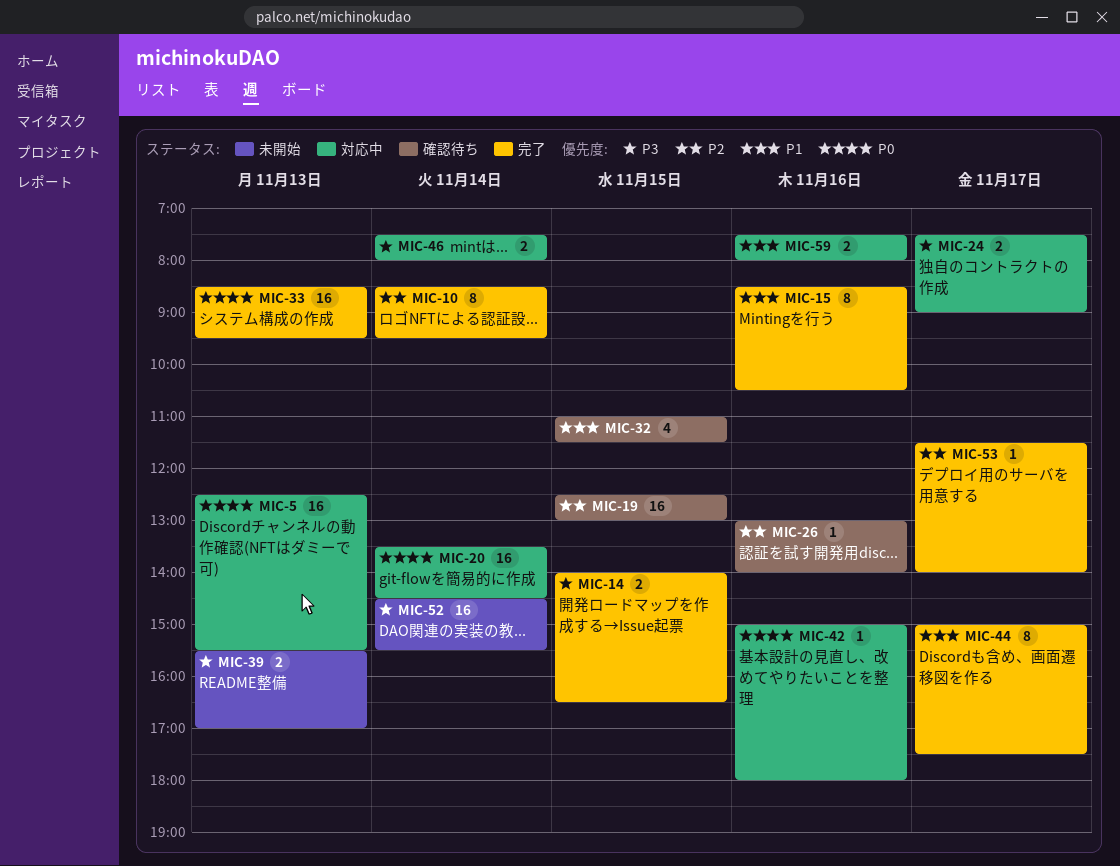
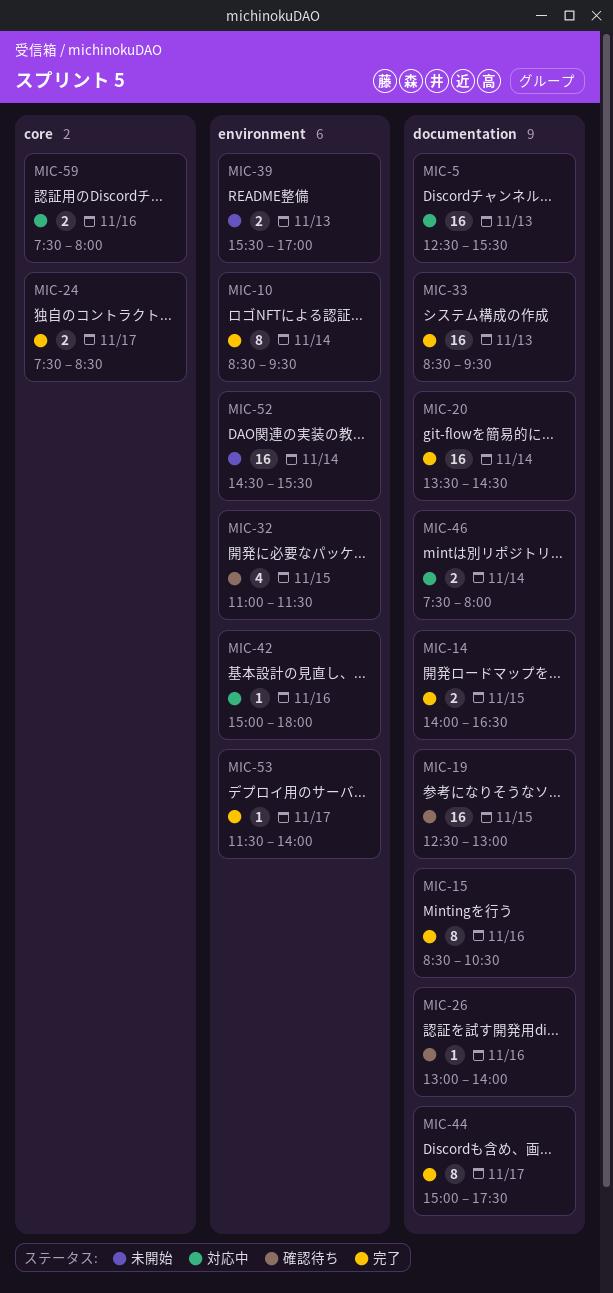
MIC-20, status: 対応中 -> 完了
MIC-24, status: 対応中 -> 完了
MIC-24, ends: 09:00 -> 08:30

